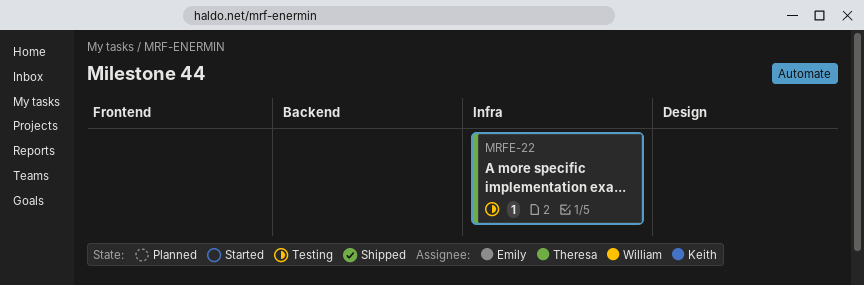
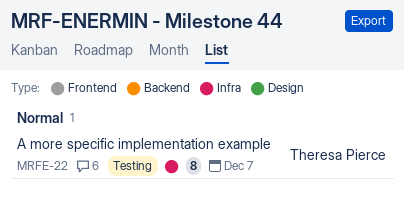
MRFE-22, estimate: 1 -> 8

